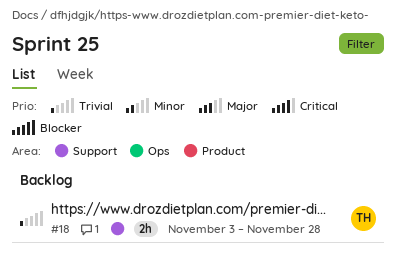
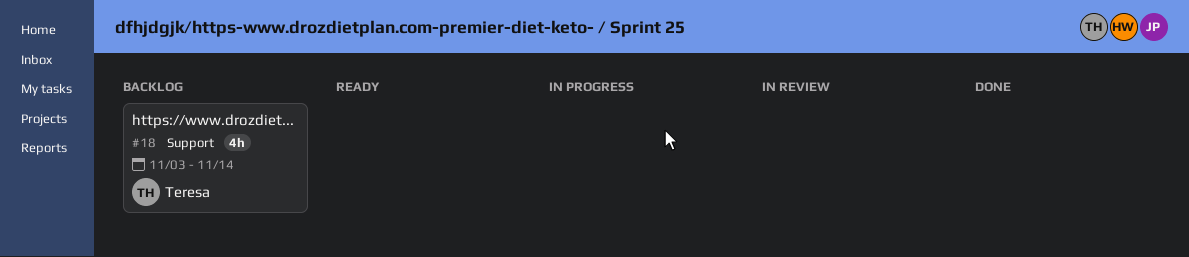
#18, estimate: 2h -> 4h
#18, due: Nov 28 -> Nov 14

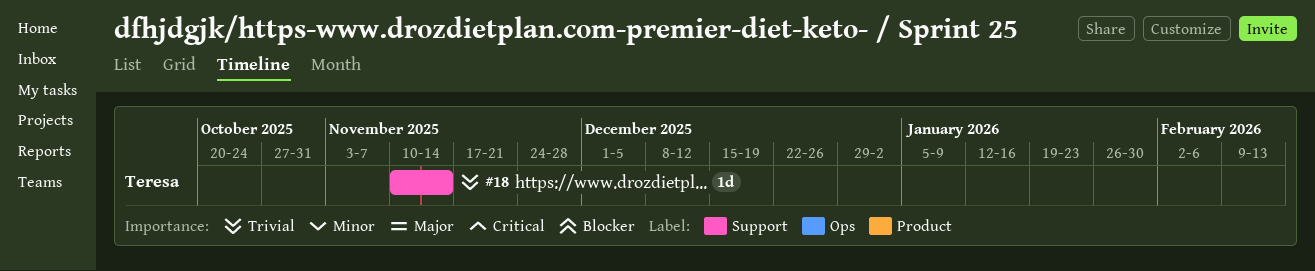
#18, estimate: 4h -> 1d
#18, start: Nov 3 -> Nov 10

